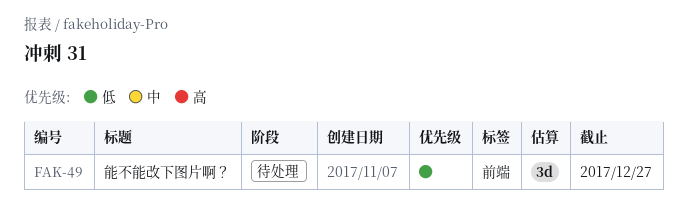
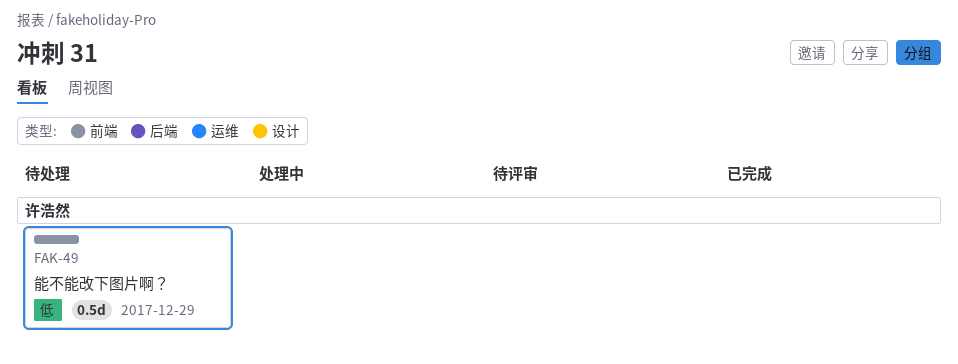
FAK-49, estimate: 3d -> 0.5d
FAK-49, due: Dec 27 -> Dec 29

